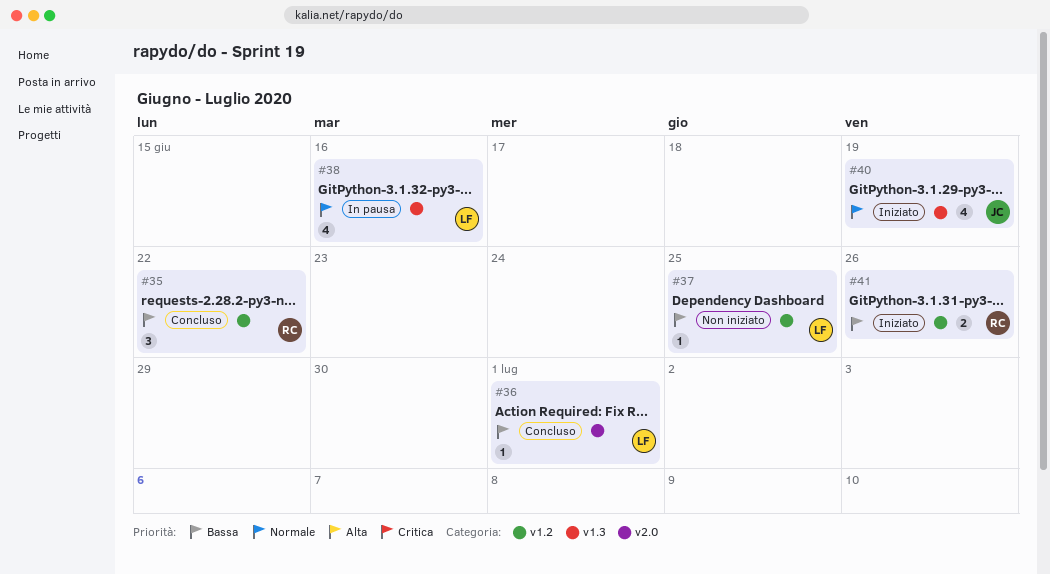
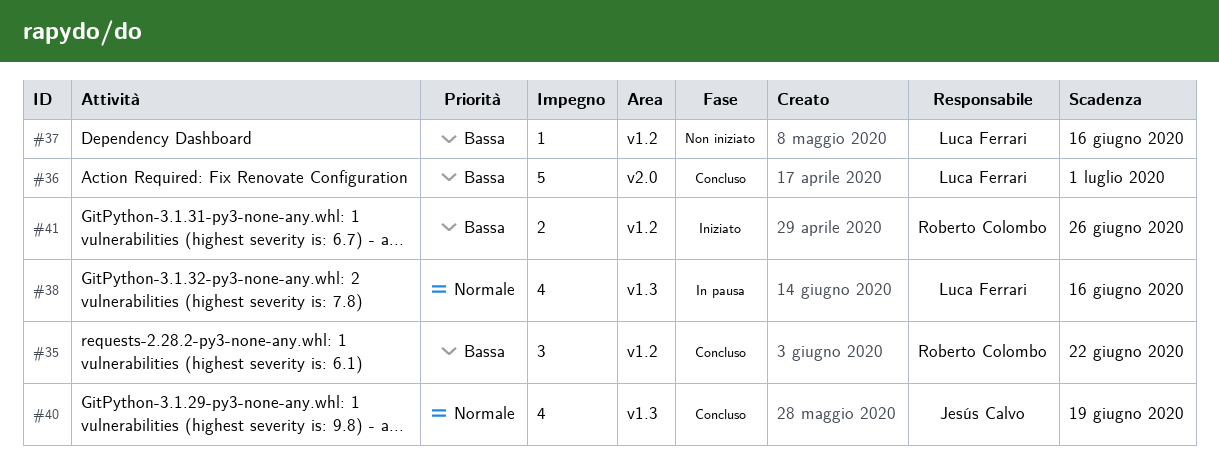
#36, estimate: 1 -> 5
#37, due: Jun 25 -> Jun 16
#40, status: Iniziato -> Concluso

